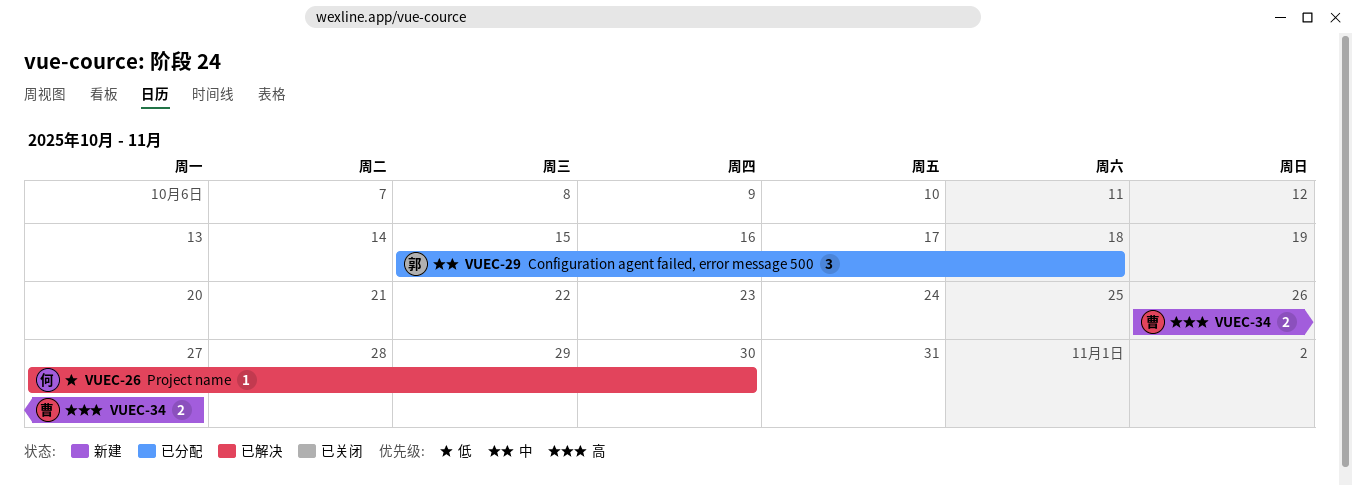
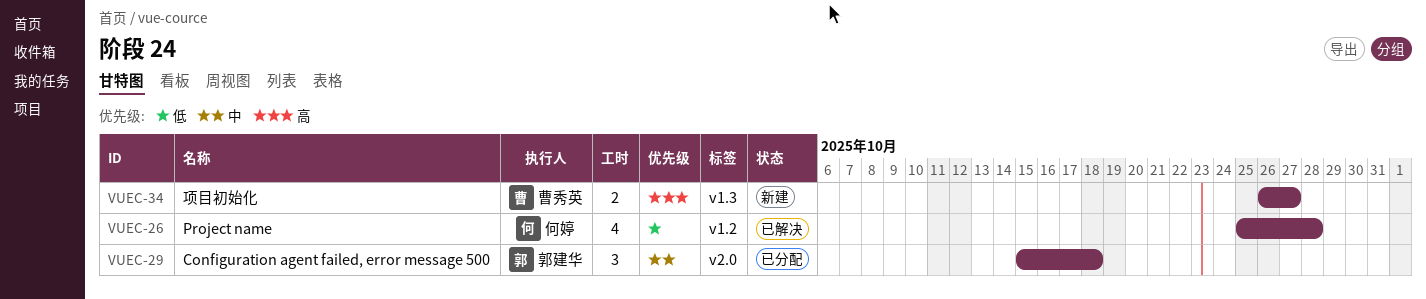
VUEC-26, estimate: 1 -> 4
VUEC-26, start: Oct 27 -> Oct 25
VUEC-26, due: Oct 30 -> Oct 28

